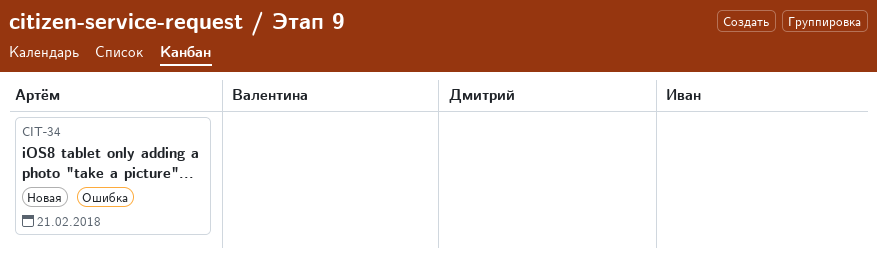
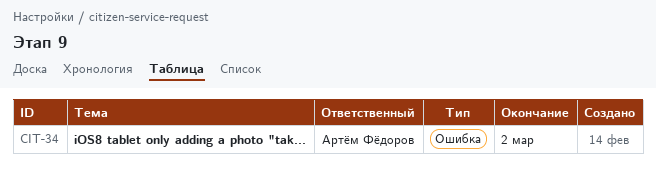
CIT-34, due: Feb 21 -> Mar 2

